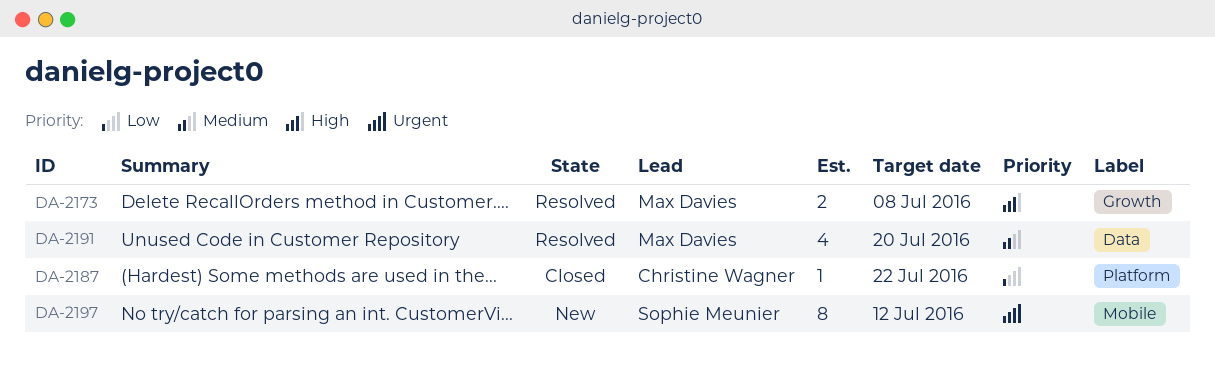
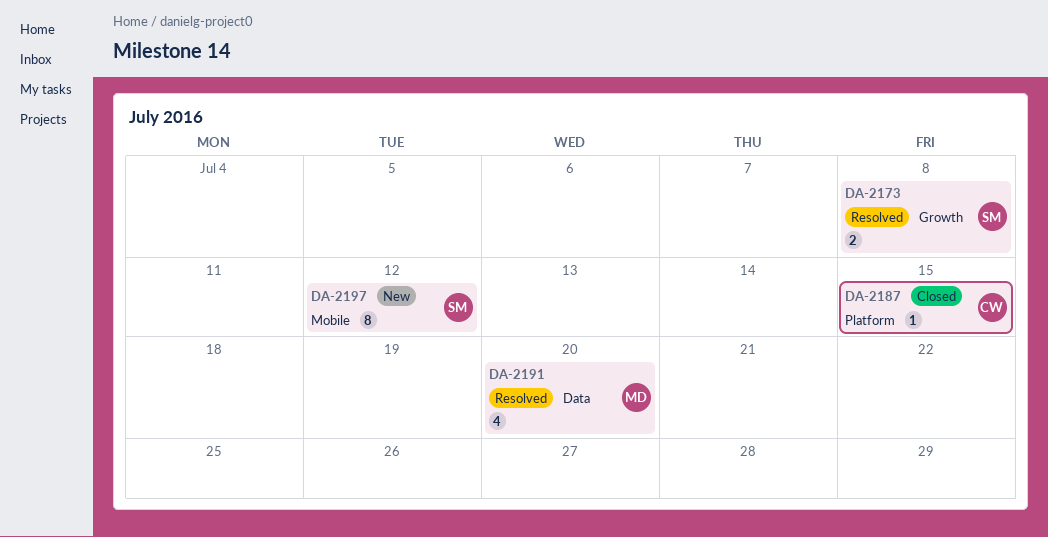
DA-2173, owner: Max Davies -> Sophie Meunier
DA-2187, due: Jul 22 -> Jul 15

